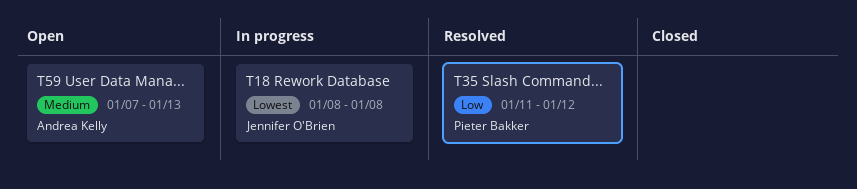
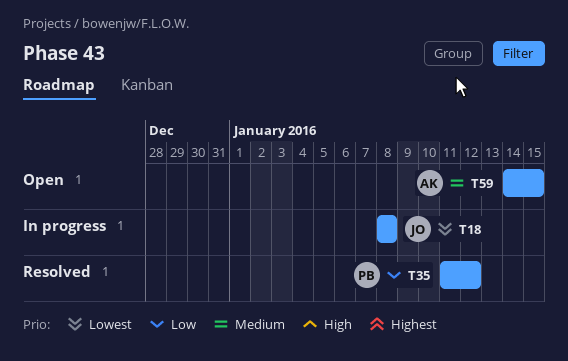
T59, start: Jan 7 -> Jan 14
T59, due: Jan 13 -> Jan 15

